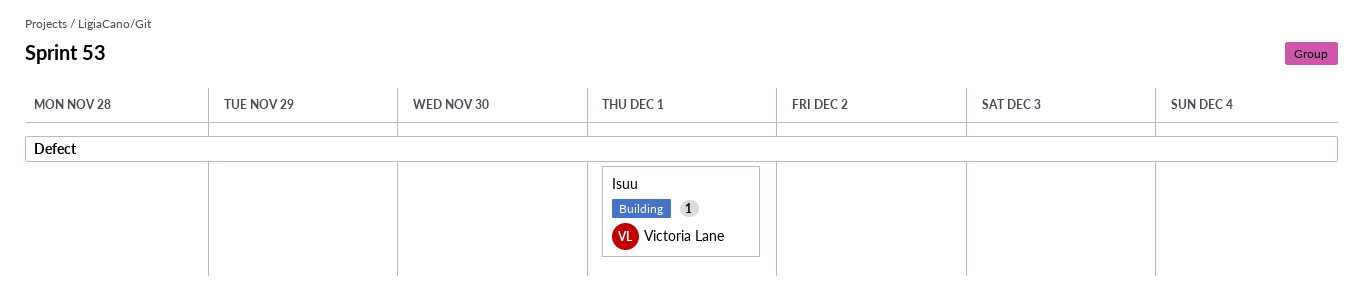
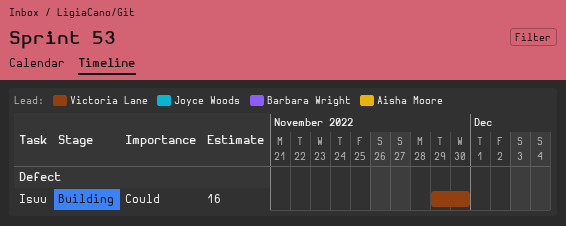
Isuu, estimate: 1 -> 16
Isuu, due: Dec 1 -> Nov 30

